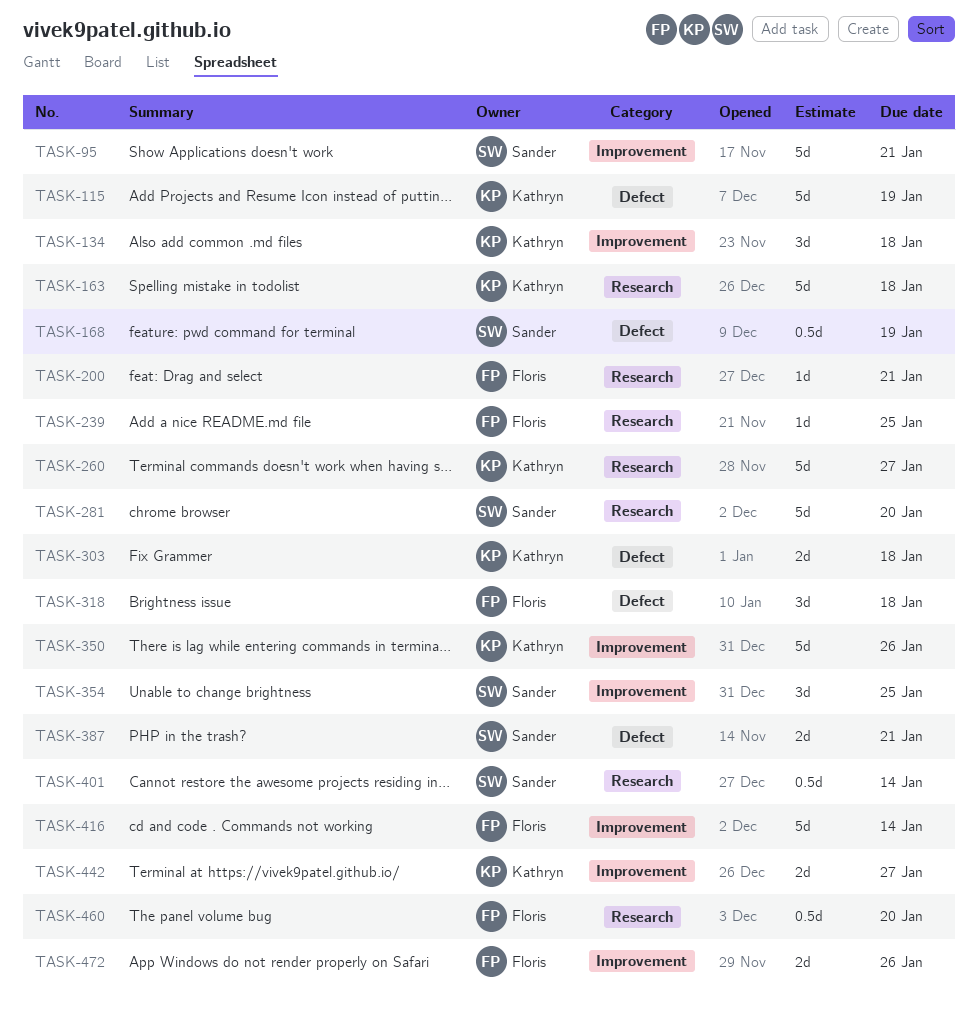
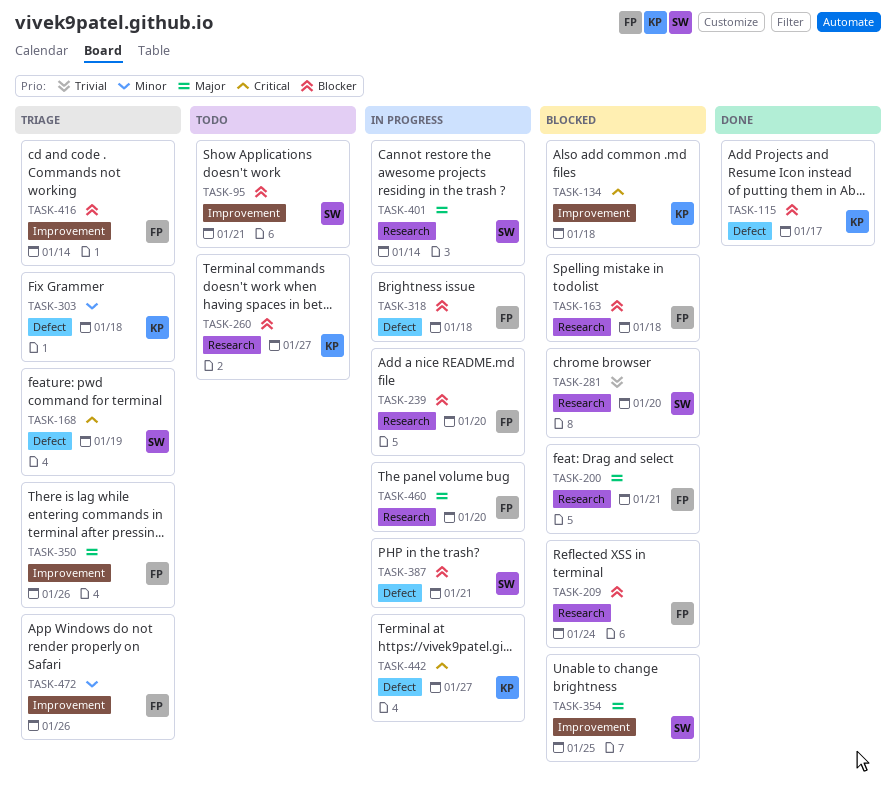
TASK-115, due: Jan 19 -> Jan 17
TASK-163, owner: Kathryn -> Floris
TASK-209: none -> present
TASK-239, due: Jan 25 -> Jan 20
TASK-350, owner: Kathryn -> Floris
TASK-442, label: Improvement -> Defect

